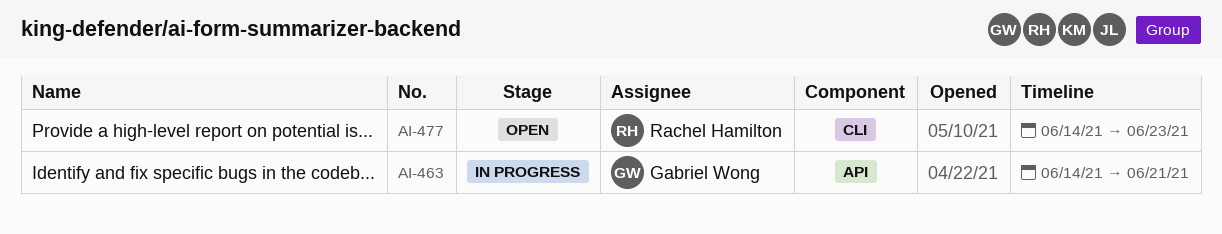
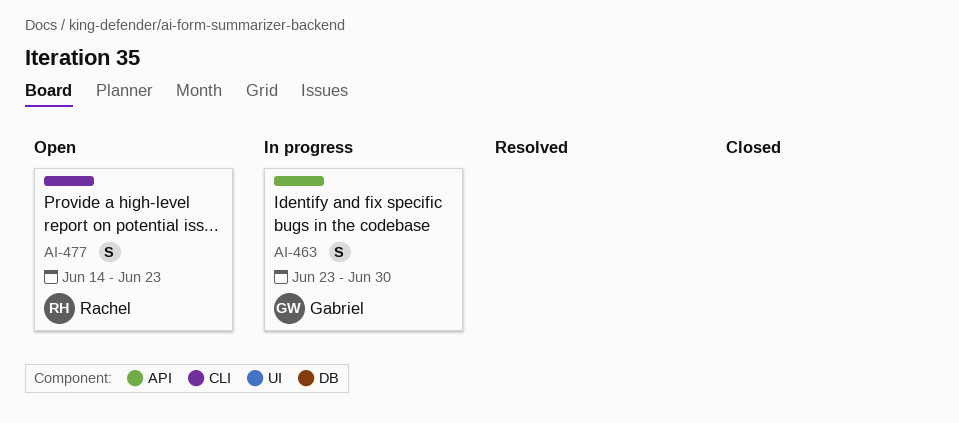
AI-463, start: Jun 14 -> Jun 23
AI-463, due: Jun 21 -> Jun 30

